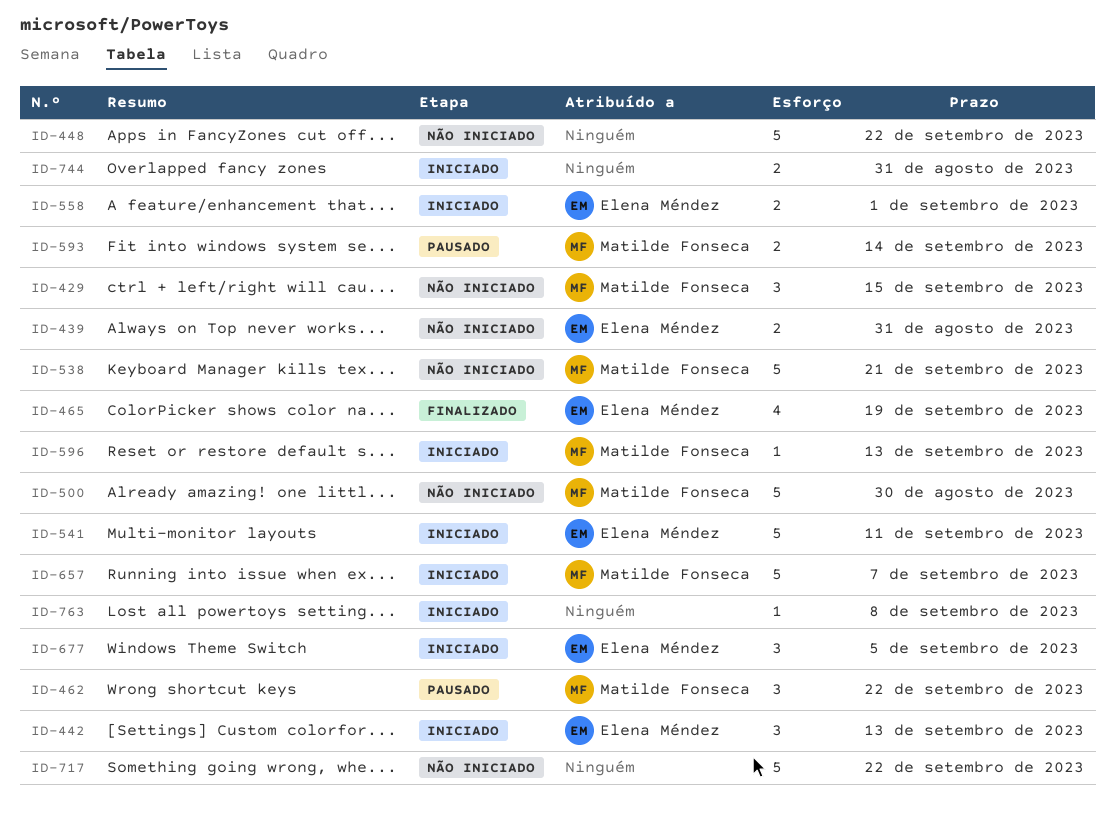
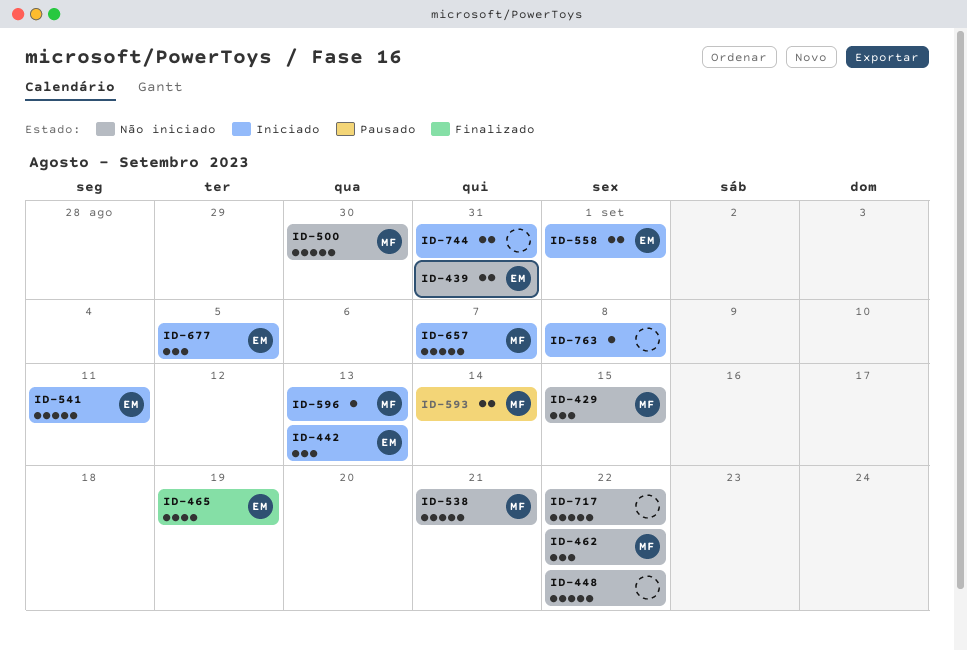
ID-462, status: Pausado -> Não iniciado

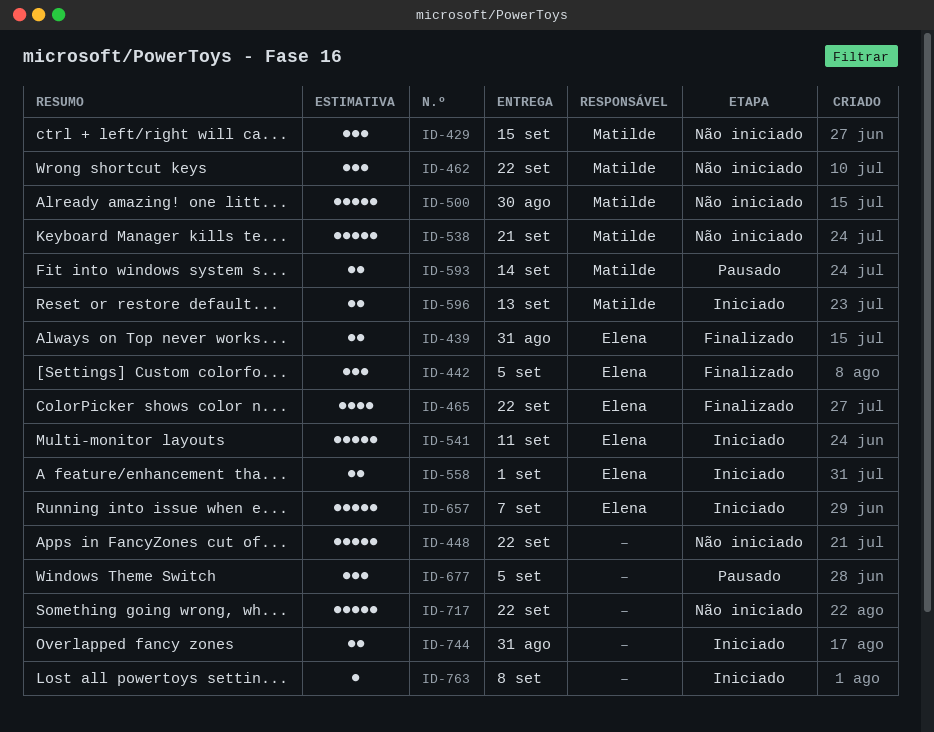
ID-439, status: Não iniciado -> Finalizado
ID-442, status: Iniciado -> Finalizado
ID-442, due: Sep 13 -> Sep 5
ID-465, due: Sep 19 -> Sep 22
ID-596, estimate: 1 -> 2
ID-657, owner: Matilde -> Elena
ID-677, status: Iniciado -> Pausado
ID-677, owner: Elena -> none

